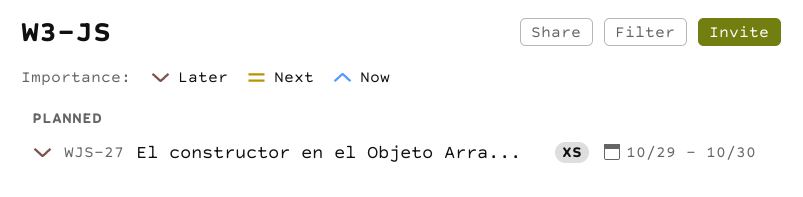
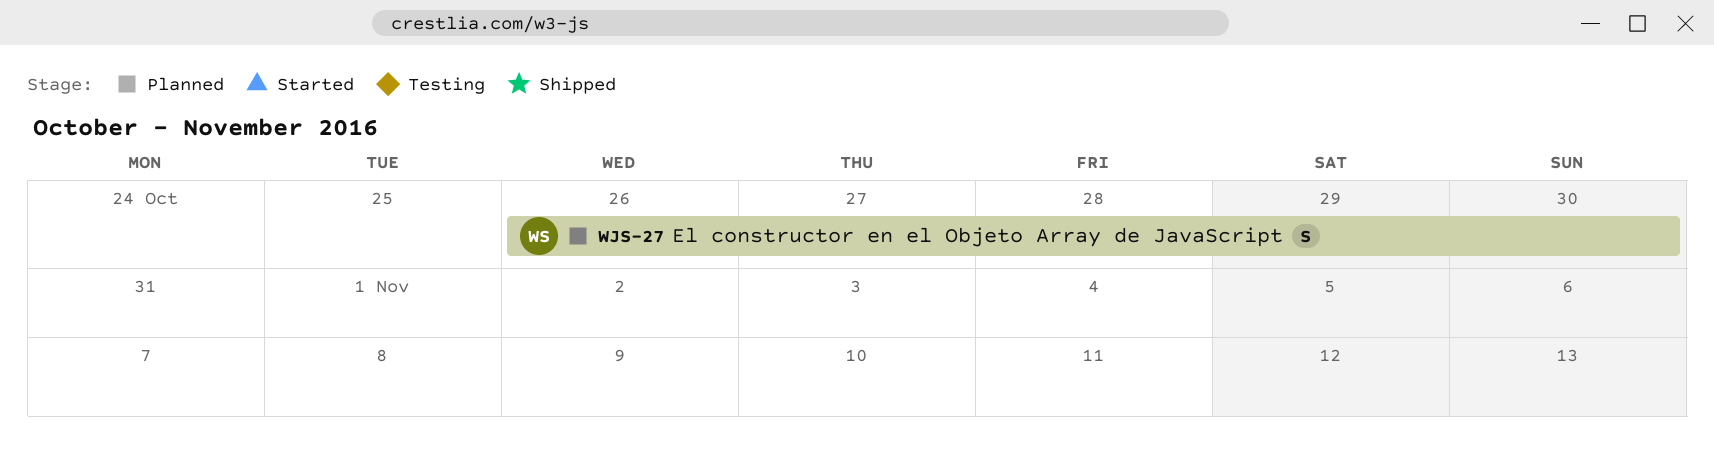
WJS-27, estimate: XS -> S
WJS-27, start: Oct 29 -> Oct 26

